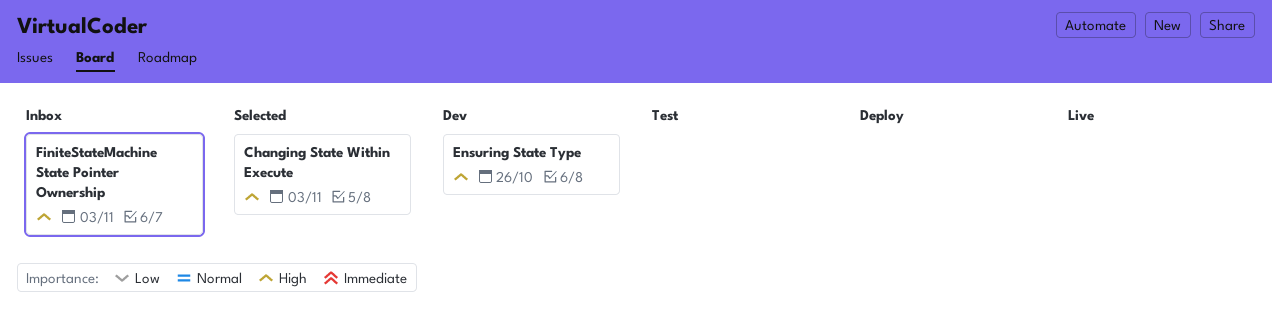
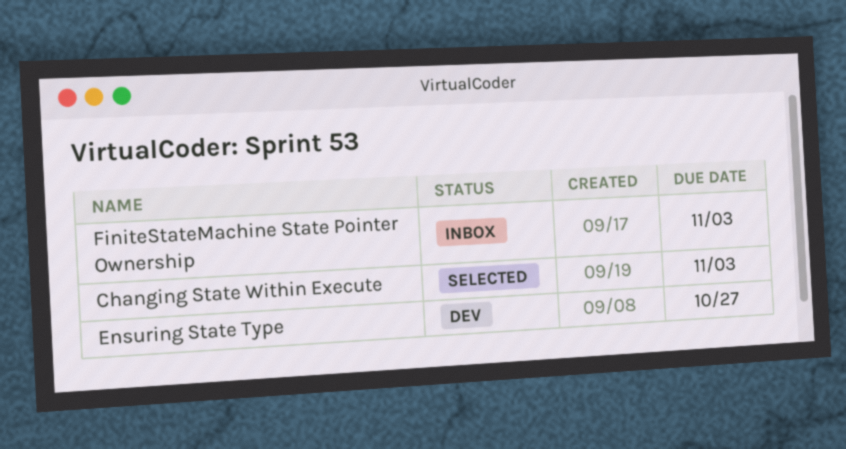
Ensuring State Type, due: Oct 26 -> Oct 27

